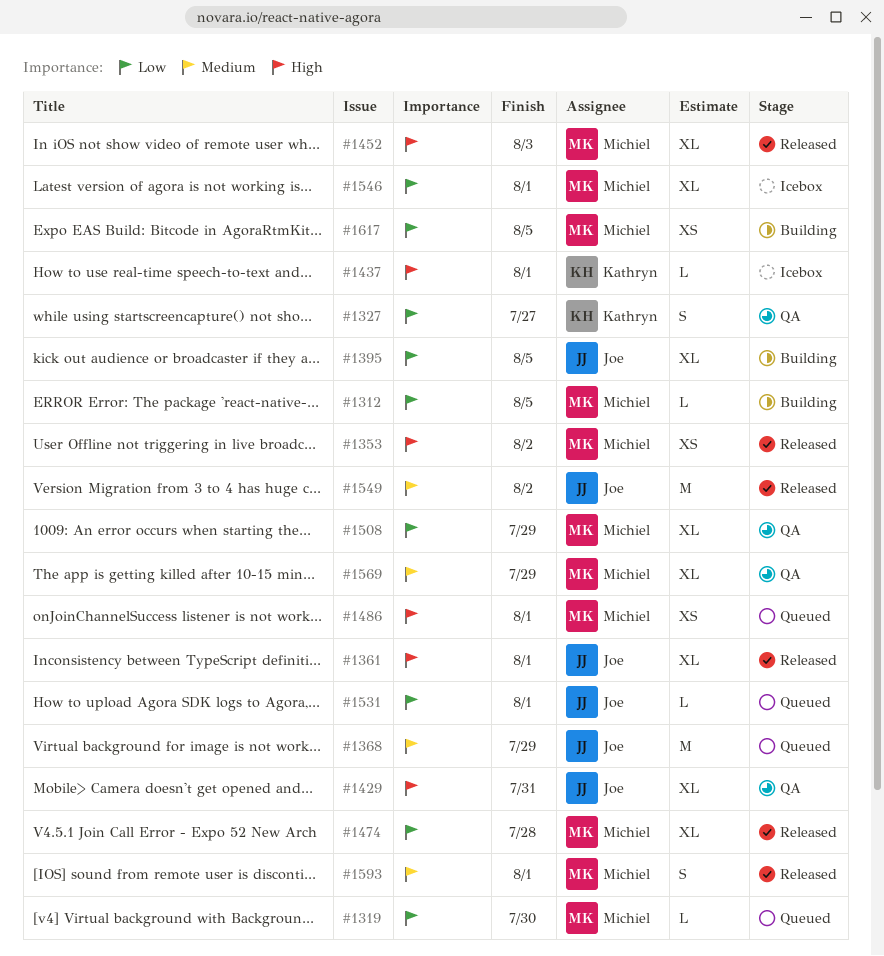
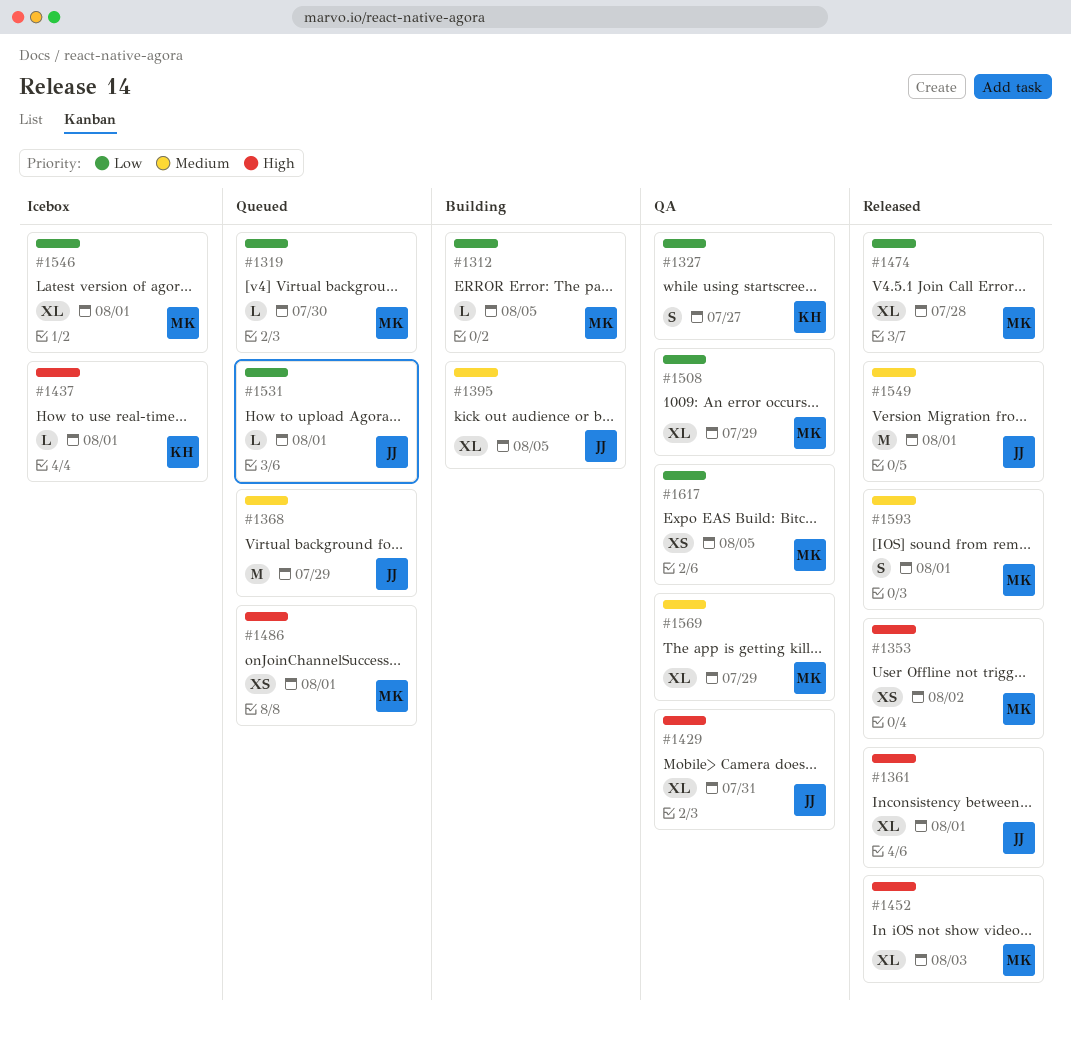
#1395, priority: Low -> Medium
#1549, due: Aug 2 -> Aug 1
#1617, status: Building -> QA

